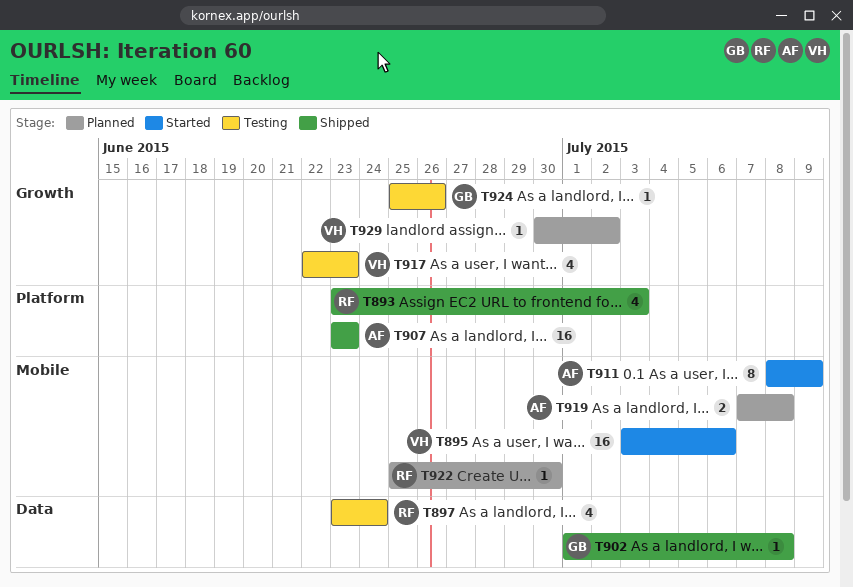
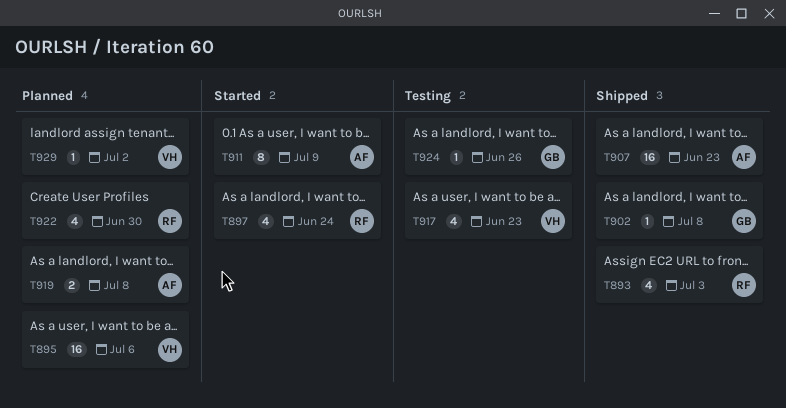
T895, status: Started -> Planned
T897, status: Testing -> Started
T922, estimate: 1 -> 4

